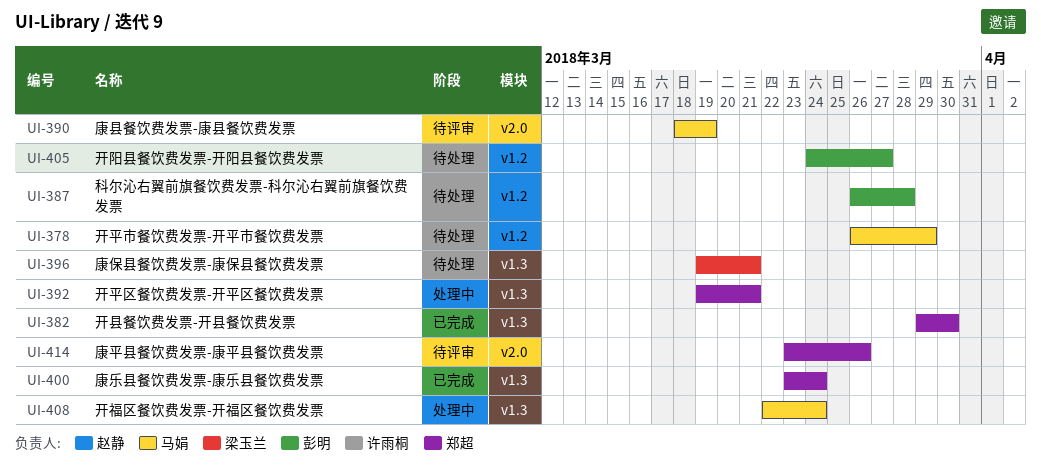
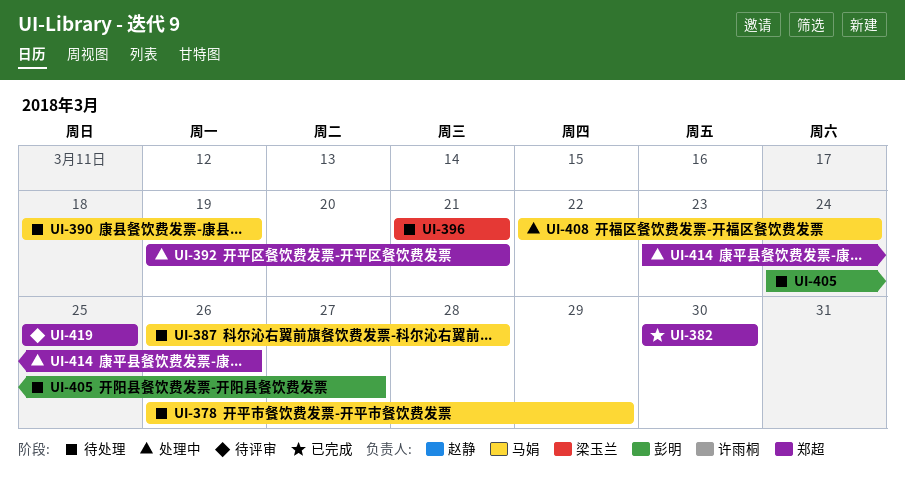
UI-382, start: Mar 29 -> Mar 30
UI-387, owner: 彭明 -> 马娟
UI-390, status: 待评审 -> 待处理
UI-396, start: Mar 19 -> Mar 21
UI-400: present -> none
UI-414, status: 待评审 -> 处理中
UI-419: none -> present

